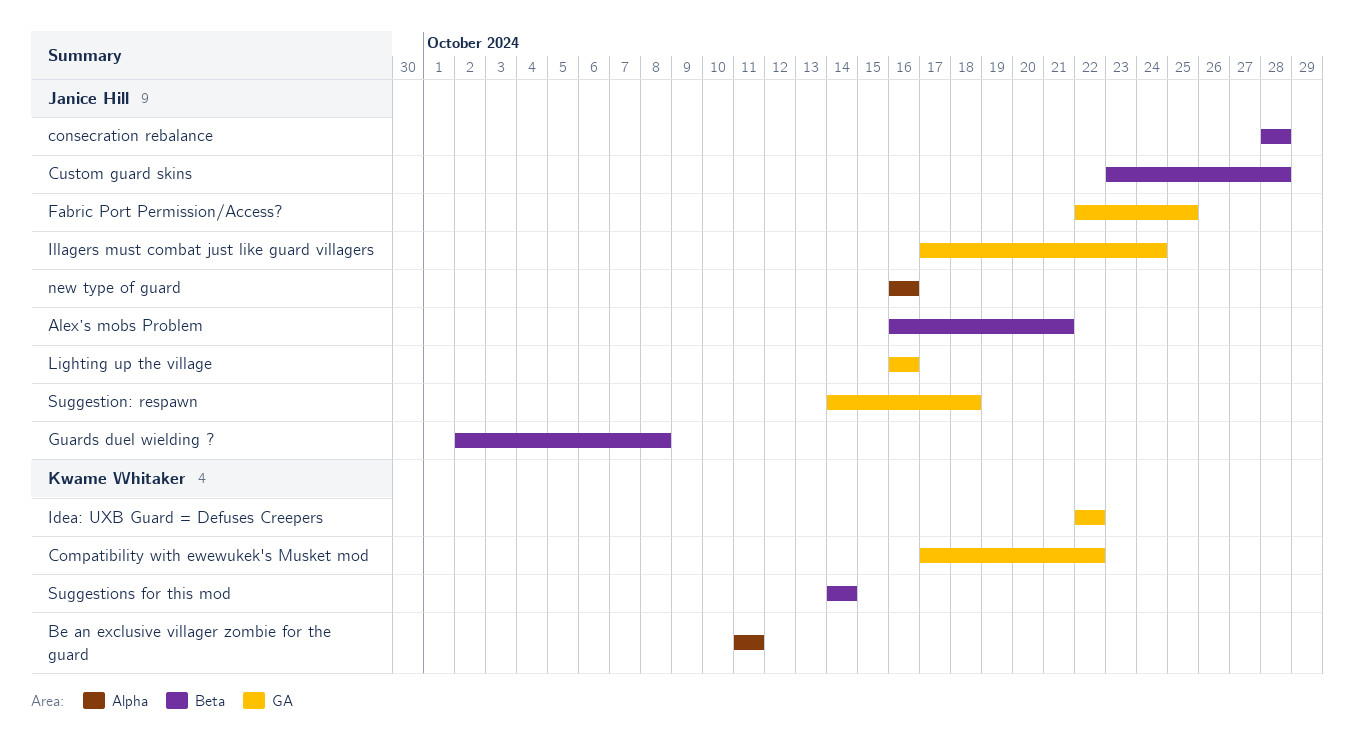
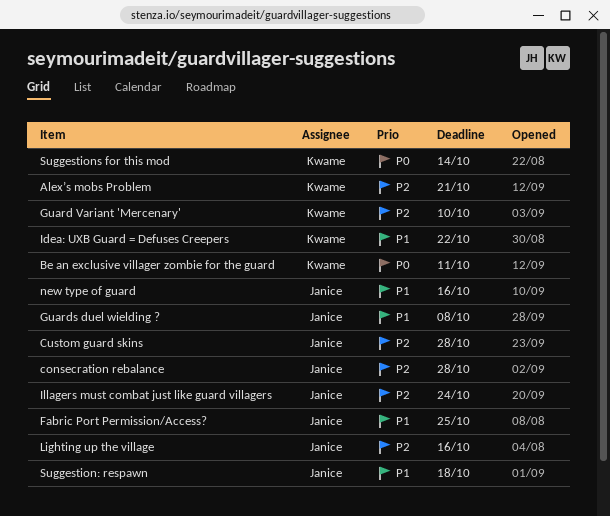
Alex’s mobs Problem, owner: Janice Hill -> Kwame Whitaker
Compatibility with ewewukek's Musket mod: present -> none
Guard Variant 'Mercenary': none -> present

